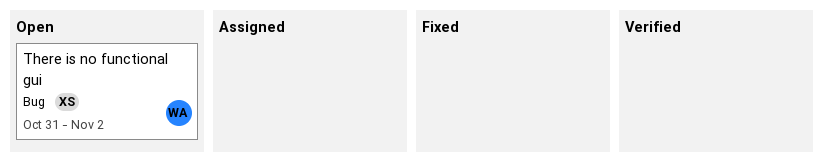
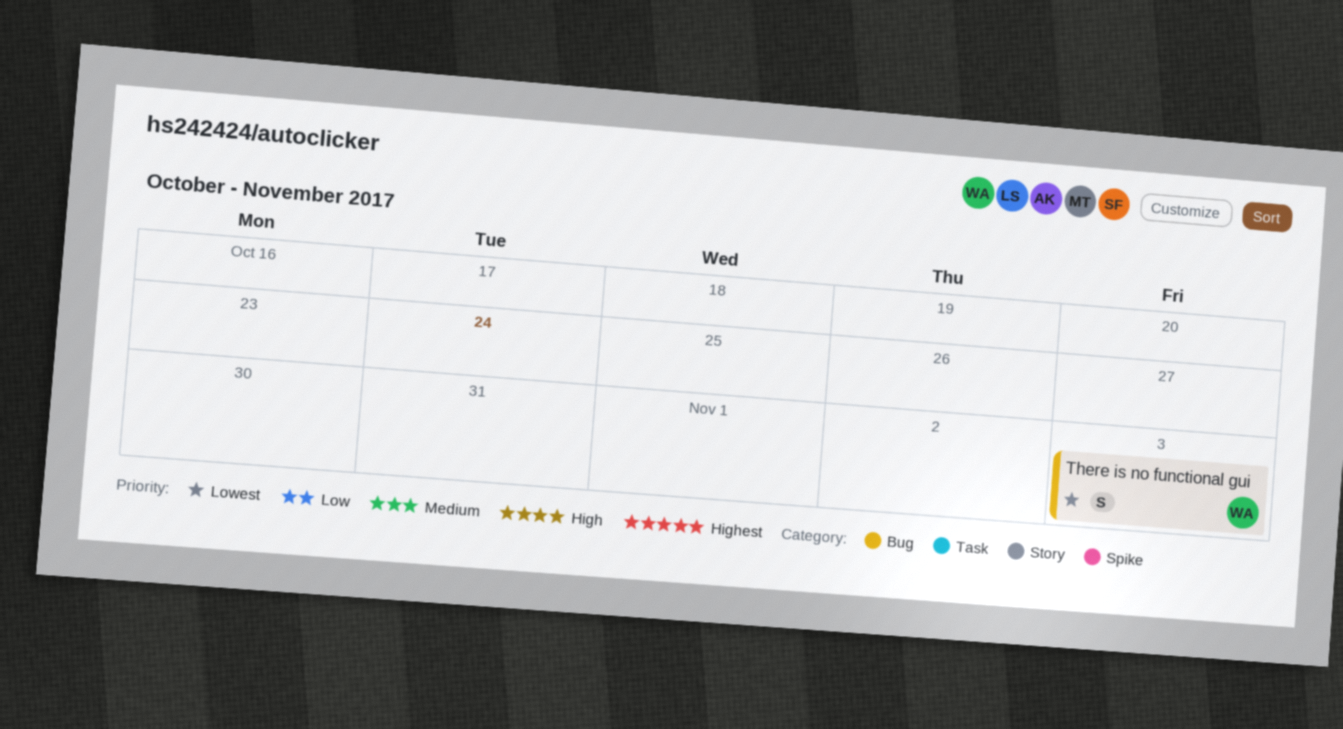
There is no functional gui, estimate: XS -> S
There is no functional gui, due: Nov 2 -> Nov 3

